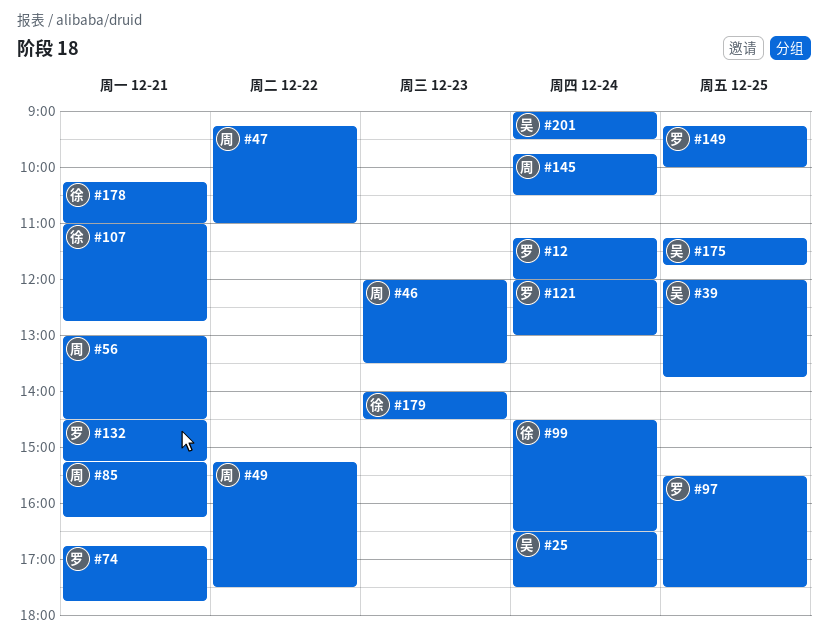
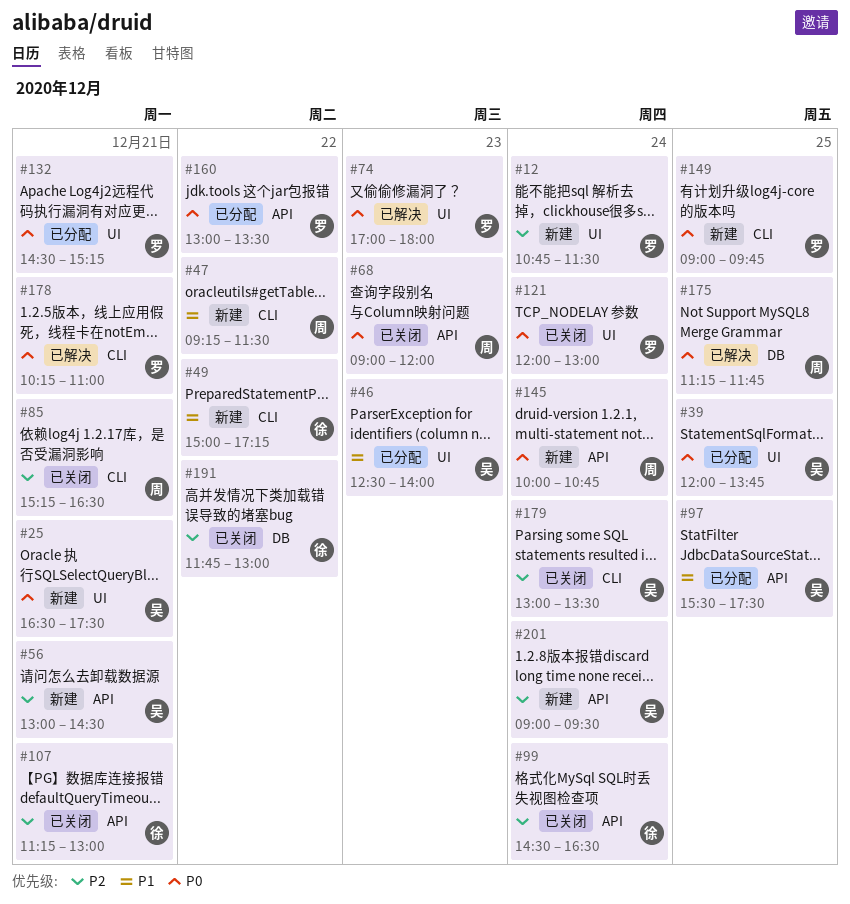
#12, begins: 11:15 -> 10:45
#12, ends: 12:00 -> 11:30
#25, day: Dec 24 -> Dec 21
#46, owner: 周 -> 吴
#46, begins: 12:00 -> 12:30
#46, ends: 13:30 -> 14:00
#47, ends: 11:00 -> 11:30
#49, owner: 周 -> 徐
#49, begins: 15:15 -> 15:00
#49, ends: 17:30 -> 17:15
#56, owner: 周 -> 吴
#68: none -> present
#74, day: Dec 21 -> Dec 23
#74, begins: 16:45 -> 17:00
#74, ends: 17:45 -> 18:00
#85, ends: 16:15 -> 16:30
#97, owner: 罗 -> 吴
#107, begins: 11:00 -> 11:15
#107, ends: 12:45 -> 13:00
#145, begins: 09:45 -> 10:00
#145, ends: 10:30 -> 10:45
#149, begins: 09:15 -> 09:00
#149, ends: 10:00 -> 09:45
#160: none -> present
#175, owner: 吴 -> 周
#178, owner: 徐 -> 罗
#179, owner: 徐 -> 吴
#179, day: Dec 23 -> Dec 24
#179, begins: 14:00 -> 13:00
#179, ends: 14:30 -> 13:30
#191: none -> present

